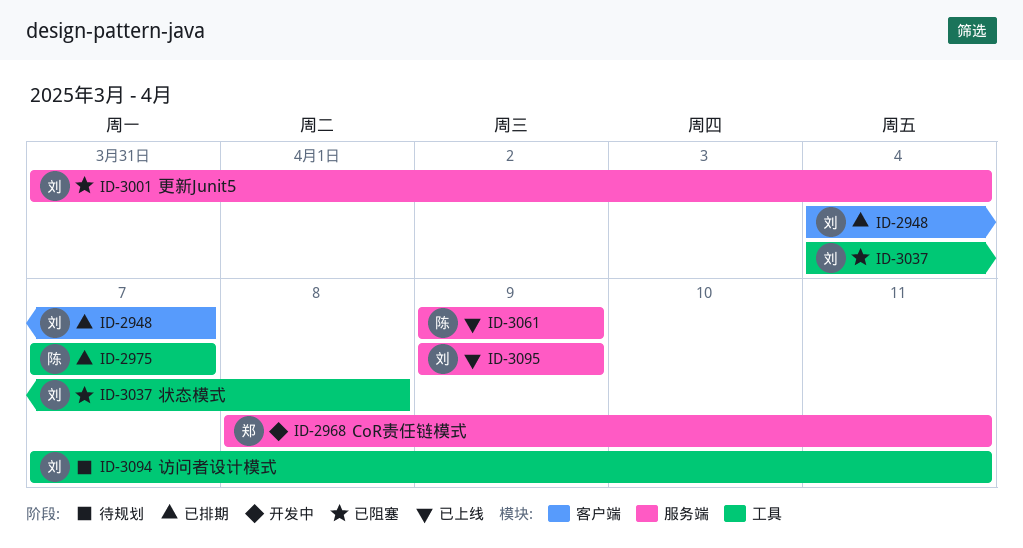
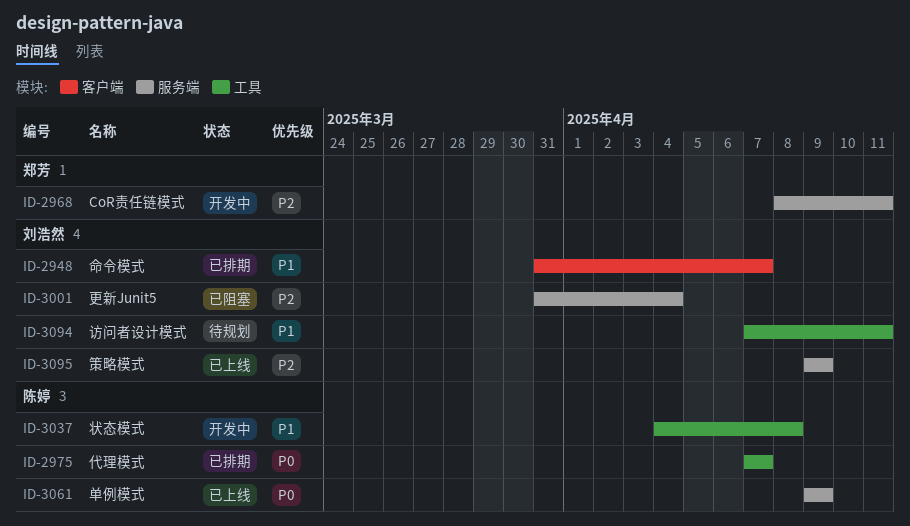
ID-2948, start: Apr 4 -> Mar 31
ID-3037, status: 已阻塞 -> 开发中
ID-3037, owner: 刘浩然 -> 陈婷

